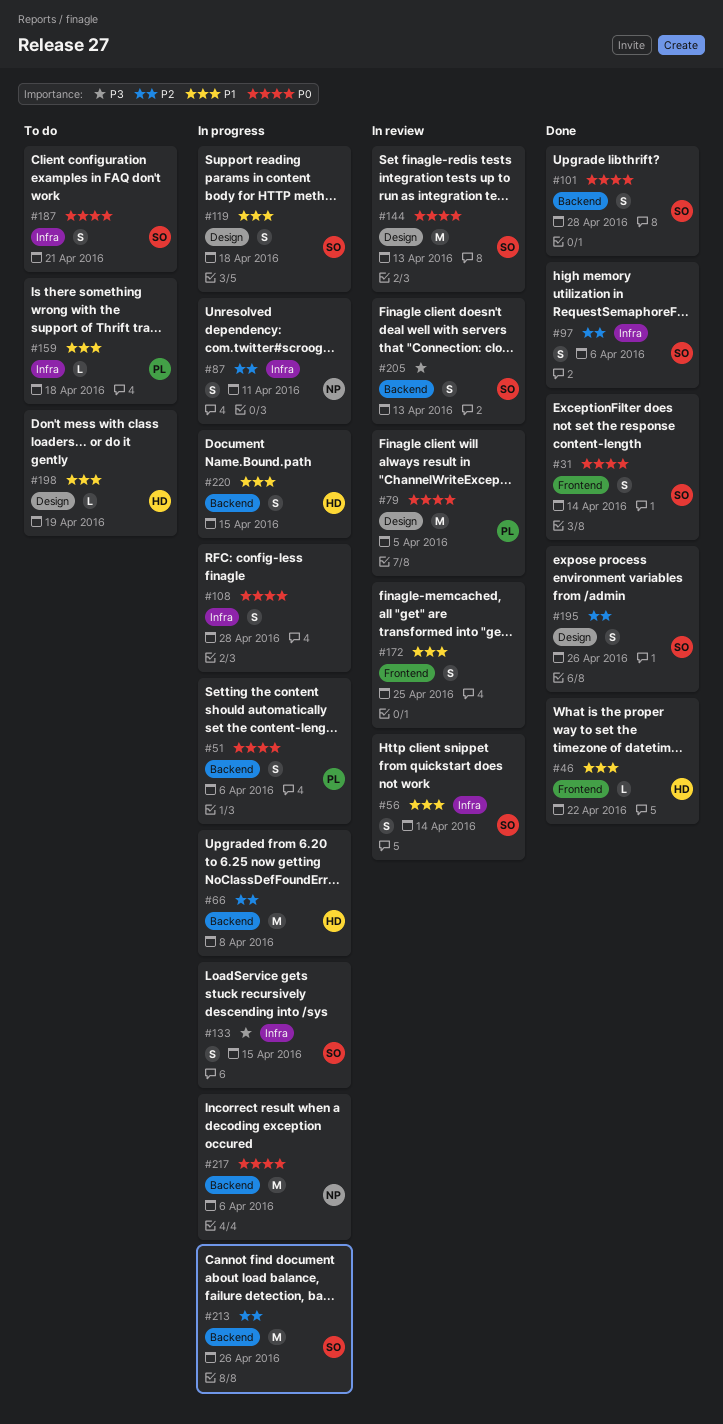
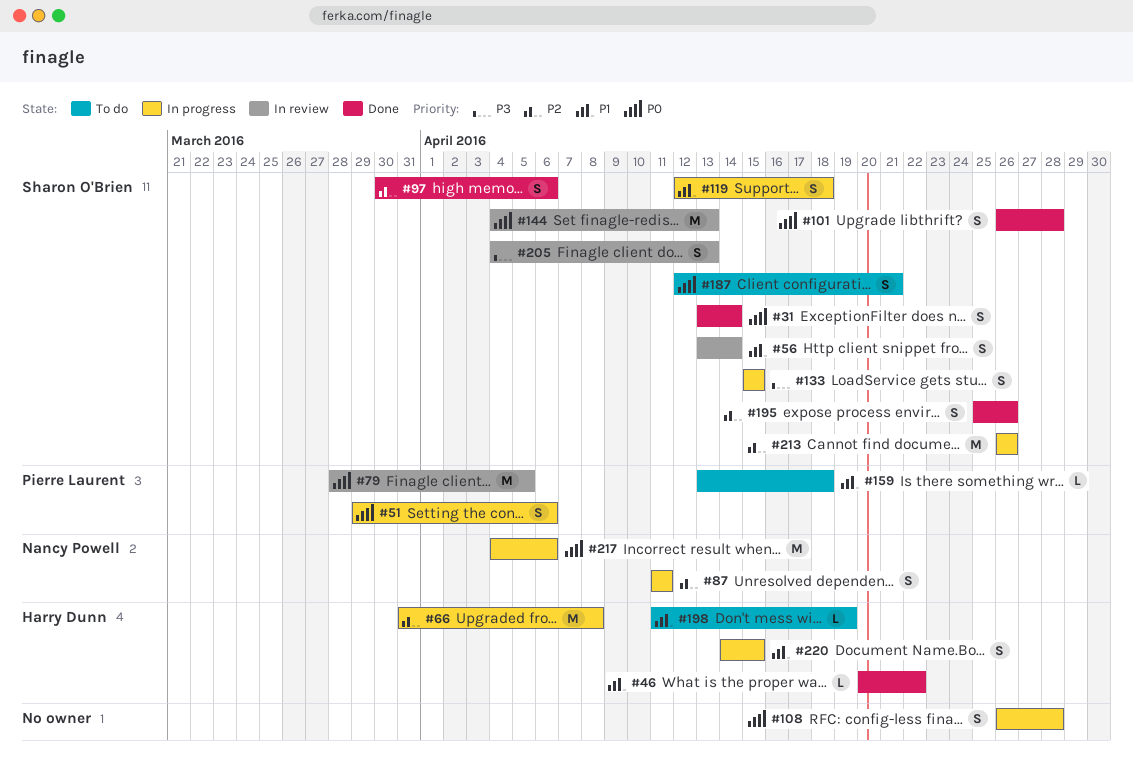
#172: present -> none

